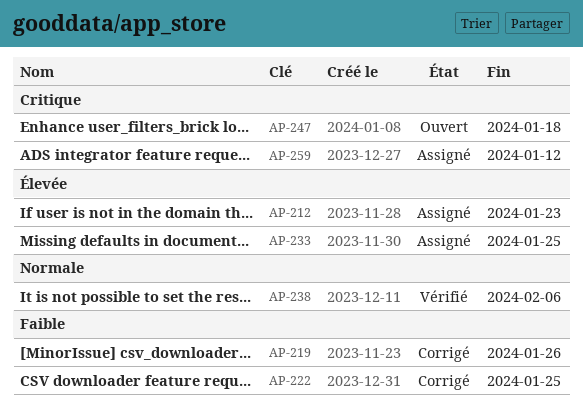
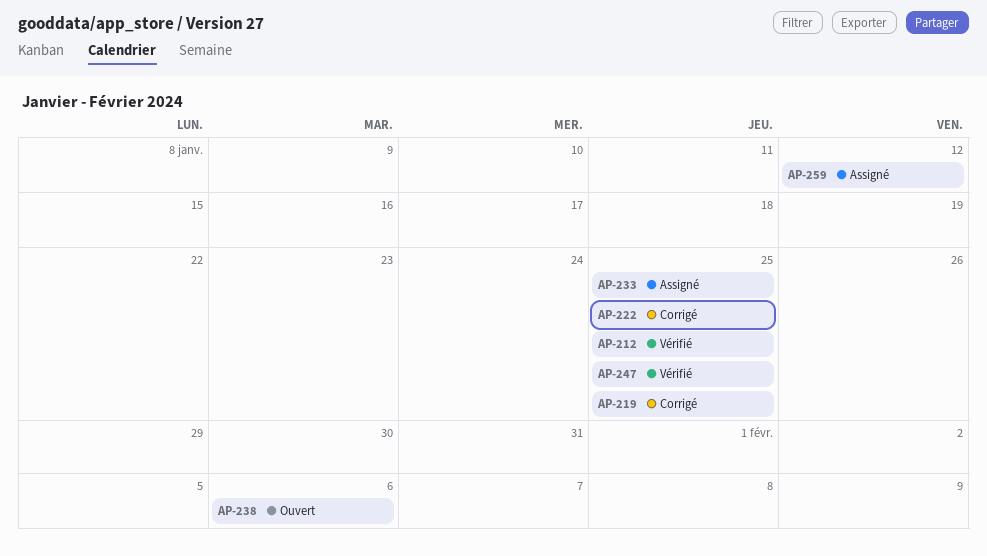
AP-212, status: Assigné -> Vérifié
AP-212, due: Jan 23 -> Jan 25
AP-219, due: Jan 26 -> Jan 25
AP-238, status: Vérifié -> Ouvert
AP-247, status: Ouvert -> Vérifié
AP-247, due: Jan 18 -> Jan 25

